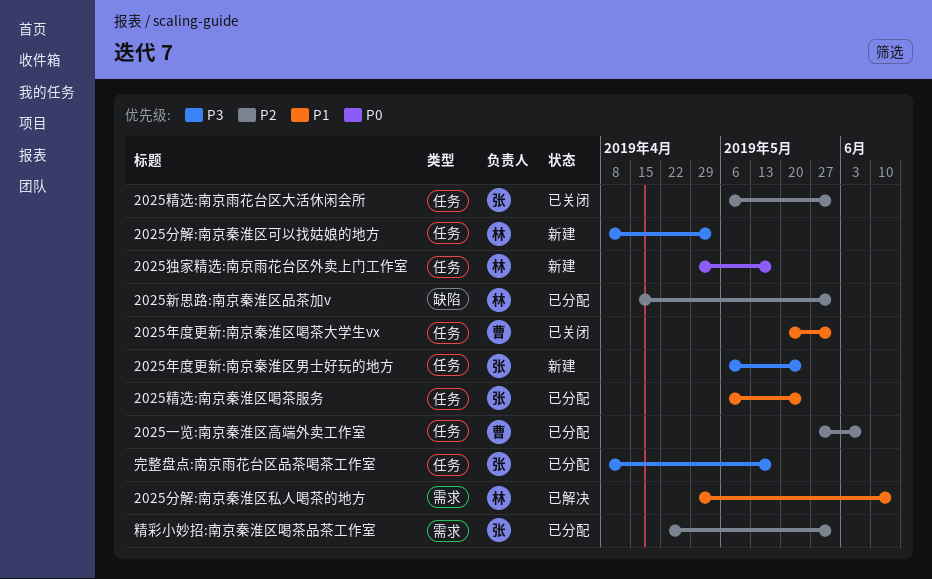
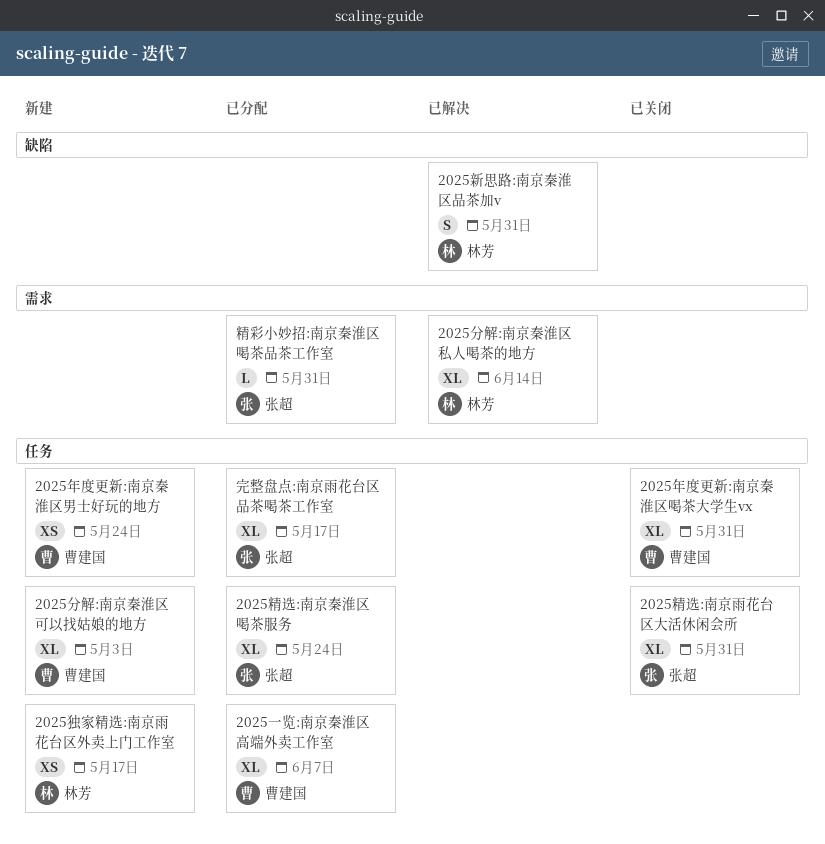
2025分解:南京秦淮区可以找姑娘的地方, owner: 林芳 -> 曹建国
2025年度更新:南京秦淮区男士好玩的地方, owner: 张超 -> 曹建国
2025新思路:南京秦淮区品茶加v, status: 已分配 -> 已解决

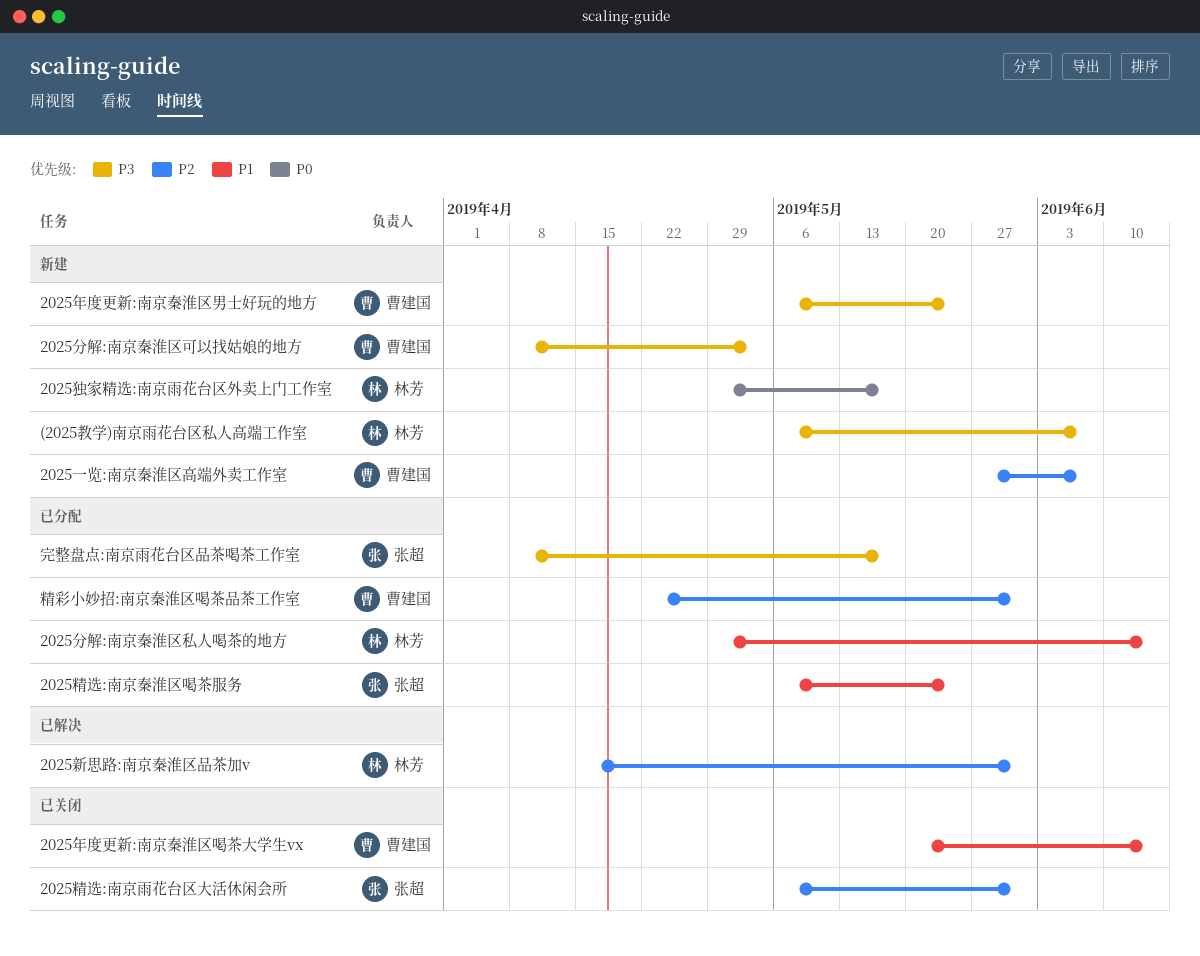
(2025教学)南京雨花台区私人高端工作室: none -> present
2025一览:南京秦淮区高端外卖工作室, status: 已分配 -> 新建
2025分解:南京秦淮区私人喝茶的地方, status: 已解决 -> 已分配
2025年度更新:南京秦淮区喝茶大学生vx, due: May 31 -> Jun 14
精彩小妙招:南京秦淮区喝茶品茶工作室, owner: 张超 -> 曹建国

